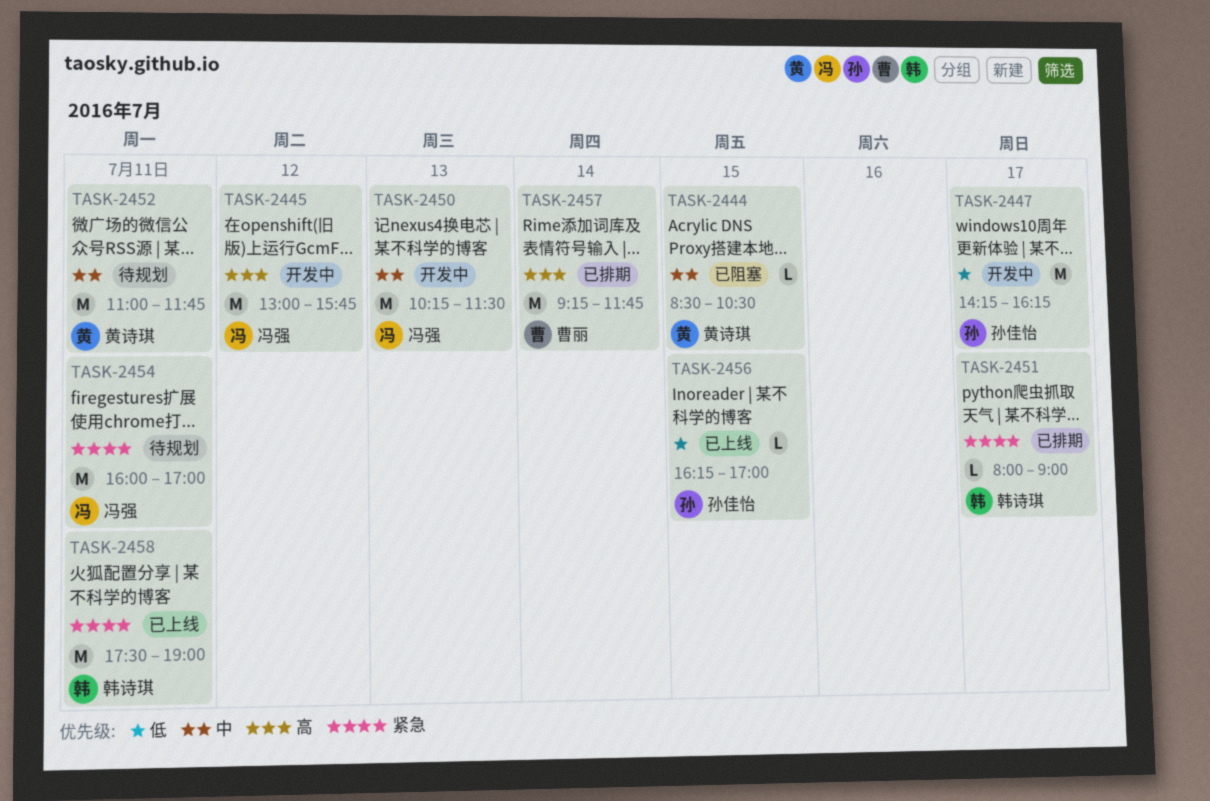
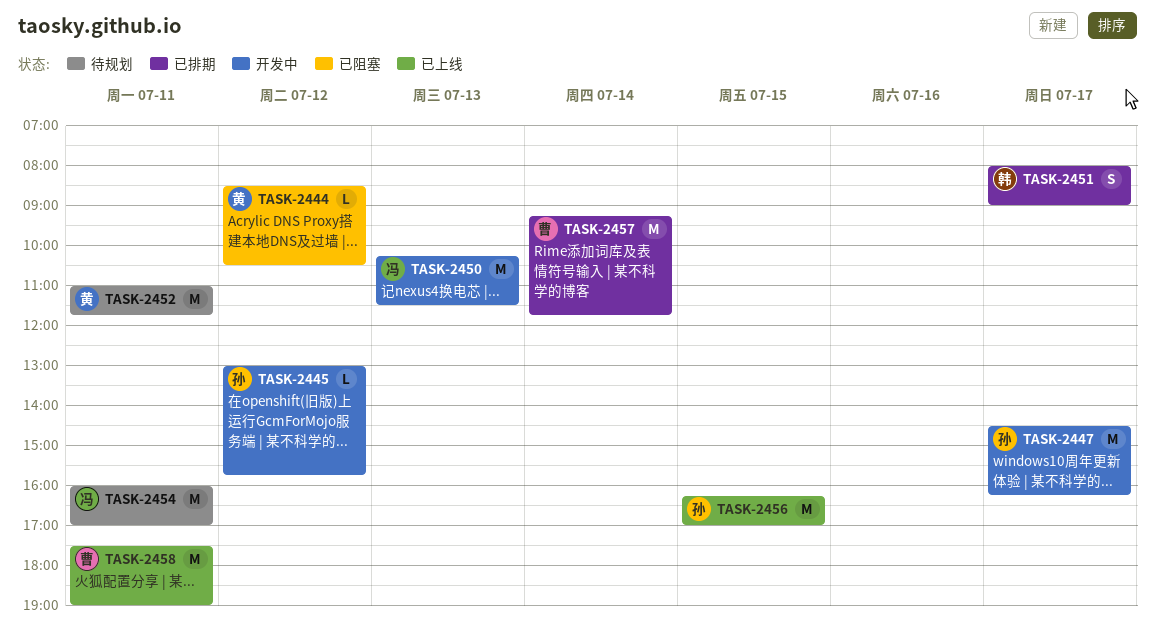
TASK-2444, day: Jul 15 -> Jul 12
TASK-2445, owner: 冯强 -> 孙佳怡
TASK-2445, estimate: M -> L
TASK-2447, begins: 14:15 -> 14:30
TASK-2451, estimate: L -> S
TASK-2456, estimate: L -> M
TASK-2458, owner: 韩诗琪 -> 曹丽

